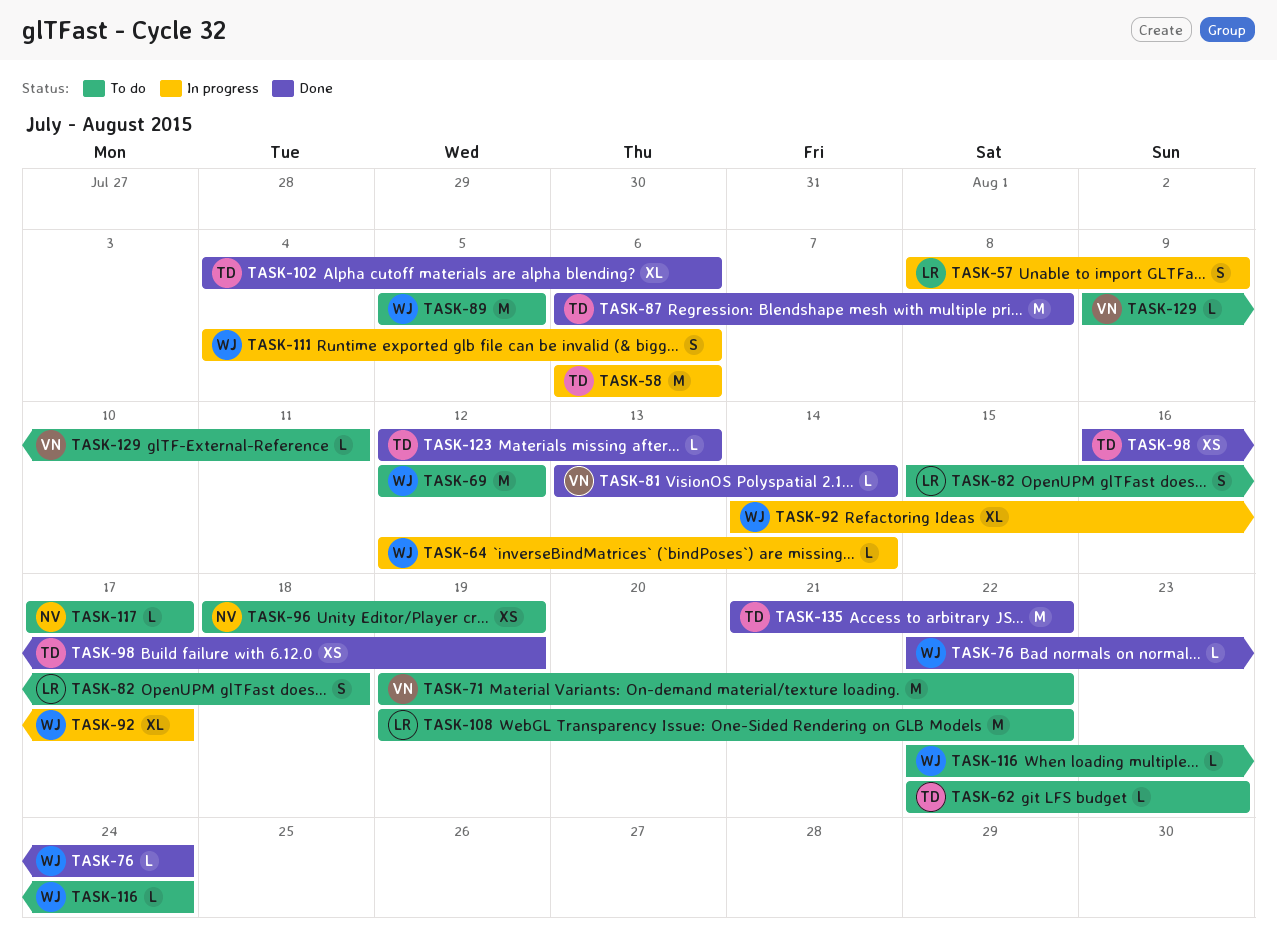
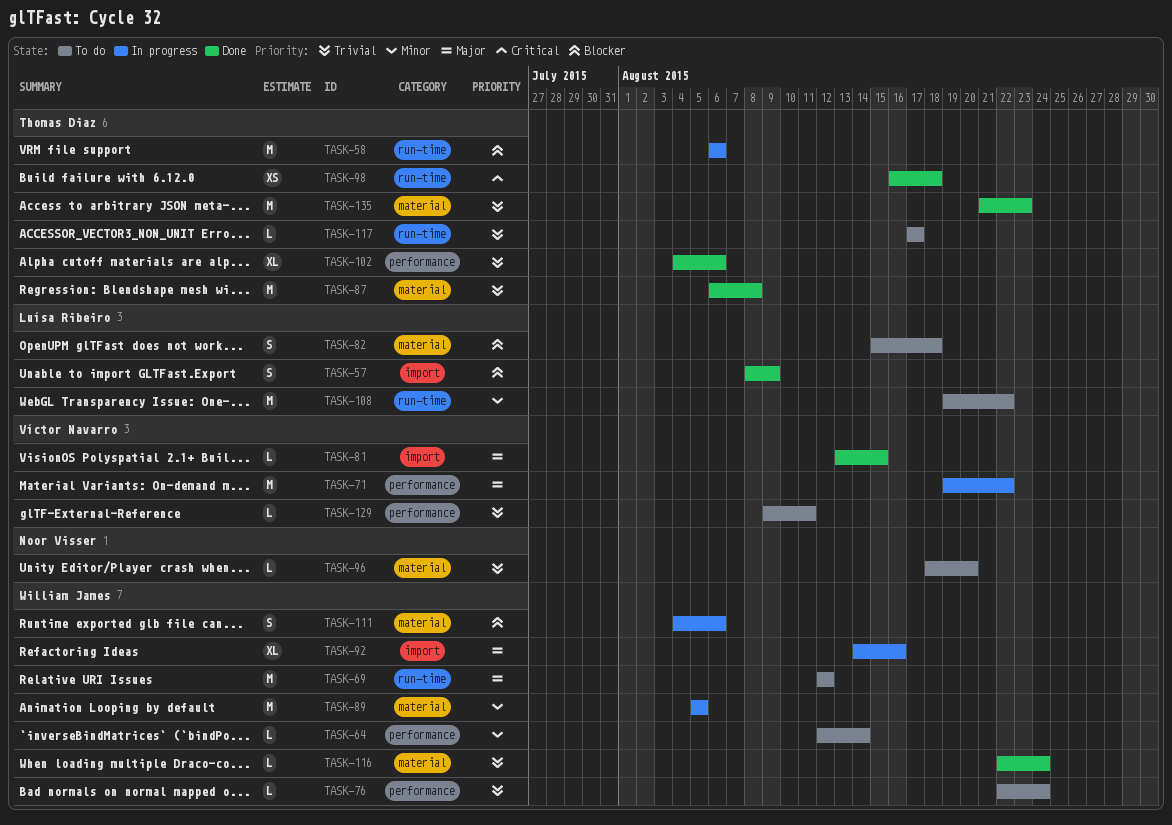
TASK-57, status: In progress -> Done
TASK-62: present -> none
TASK-64, status: In progress -> To do
TASK-71, status: To do -> In progress
TASK-76, status: Done -> To do
TASK-81, due: Aug 14 -> Aug 15
TASK-89, status: To do -> In progress
TASK-92, due: Aug 17 -> Aug 16
TASK-96, estimate: XS -> L
TASK-96, due: Aug 19 -> Aug 20
TASK-98, due: Aug 19 -> Aug 18
TASK-116, status: To do -> Done
TASK-117, owner: Noor Visser -> Thomas Diaz
TASK-123: present -> none
TASK-135, due: Aug 22 -> Aug 23

